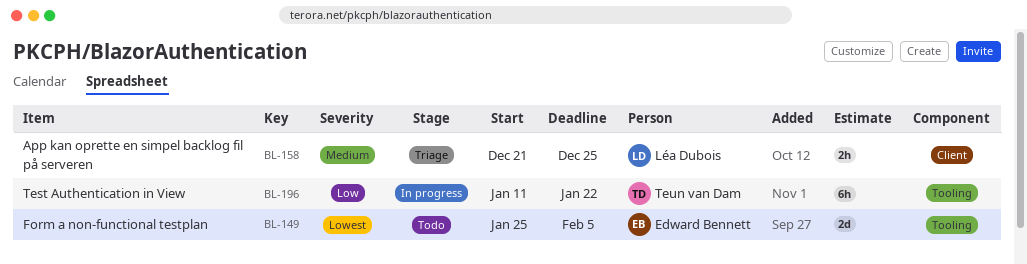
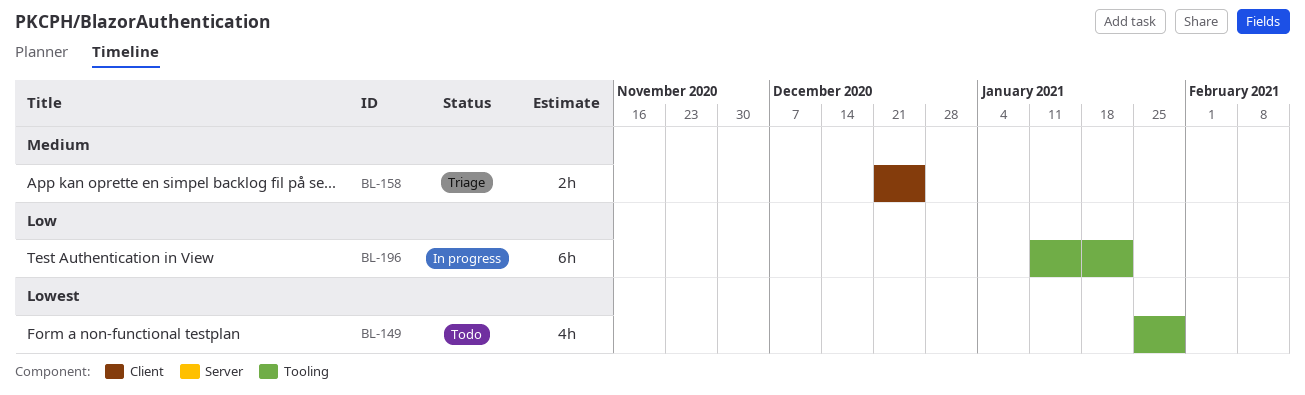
BL-149, estimate: 2d -> 4h
BL-149, due: Feb 5 -> Jan 29

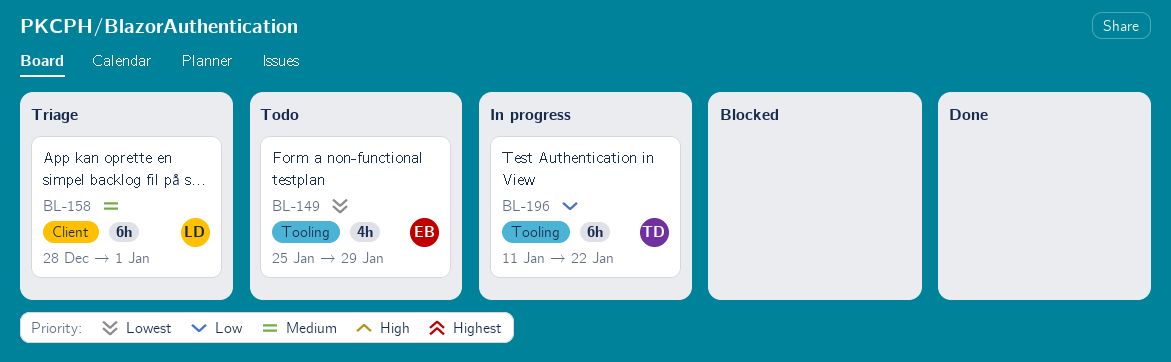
BL-158, estimate: 2h -> 6h
BL-158, start: Dec 21 -> Dec 28
BL-158, due: Dec 25 -> Jan 1

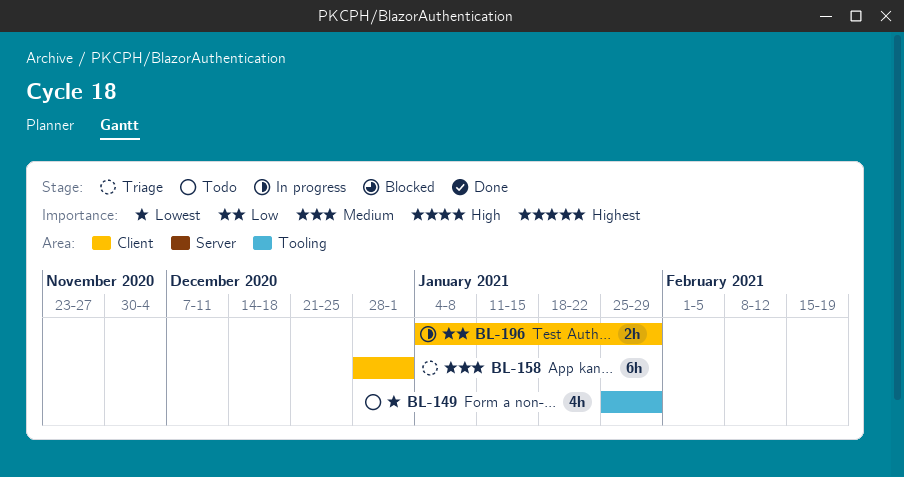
BL-196, label: Tooling -> Client
BL-196, estimate: 6h -> 2h
BL-196, start: Jan 11 -> Jan 4
BL-196, due: Jan 22 -> Jan 29

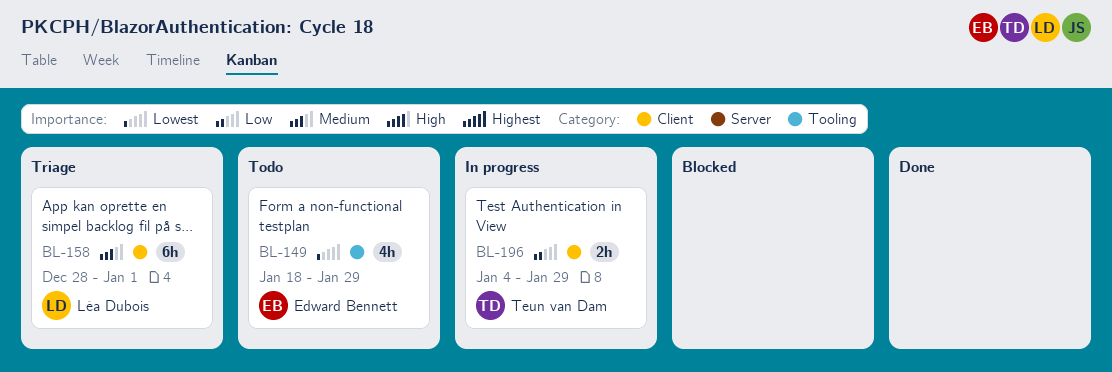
BL-149, start: Jan 25 -> Jan 18

